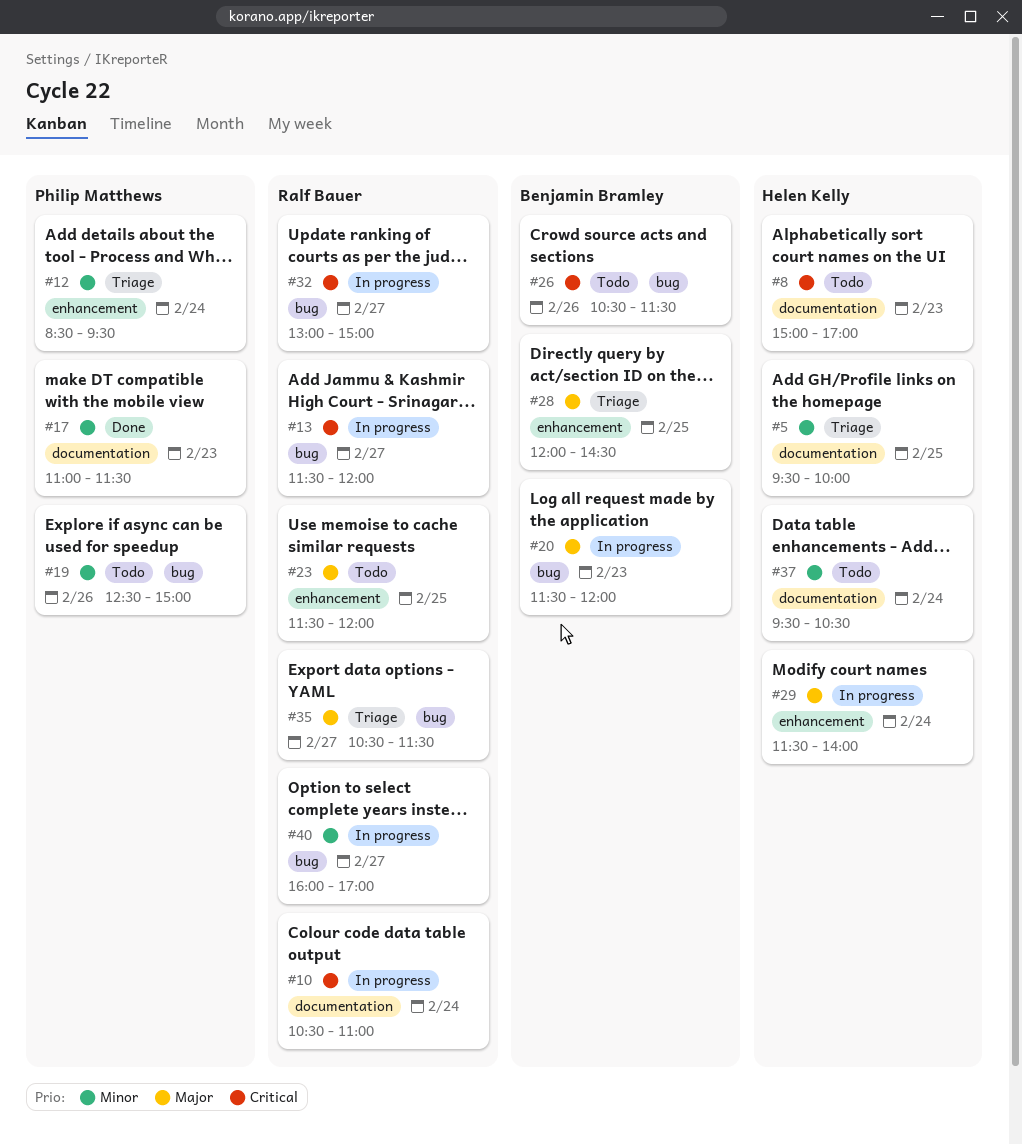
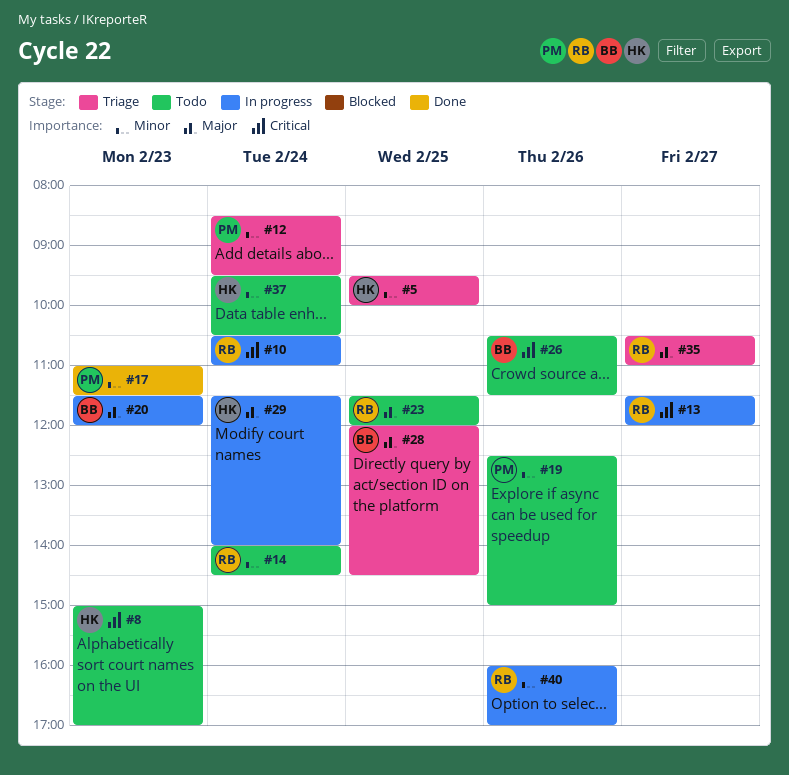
#14: none -> present
#32: present -> none
#35, ends: 11:30 -> 11:00
#40, day: Feb 27 -> Feb 26

